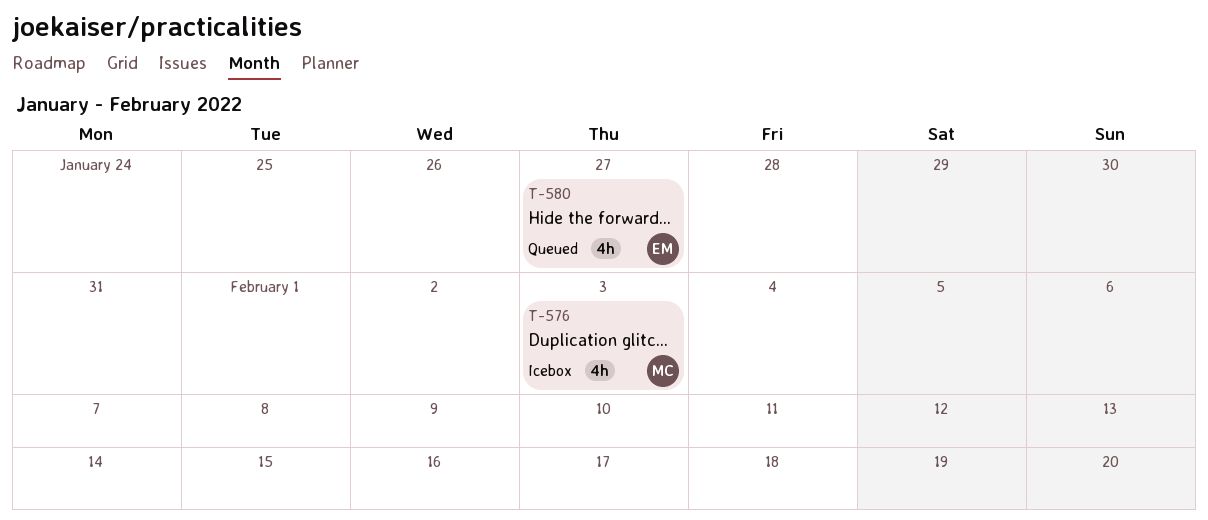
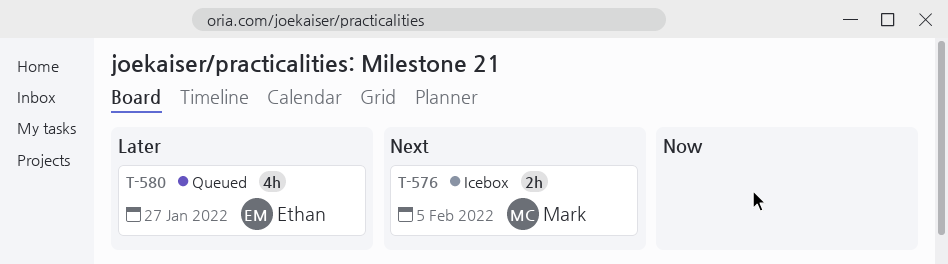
T-576, estimate: 4h -> 2h
T-576, due: Feb 3 -> Feb 5

